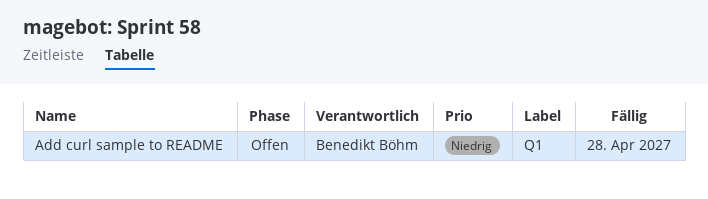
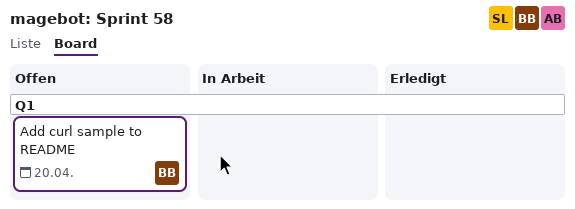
Add curl sample to README, due: Apr 28 -> Apr 20

